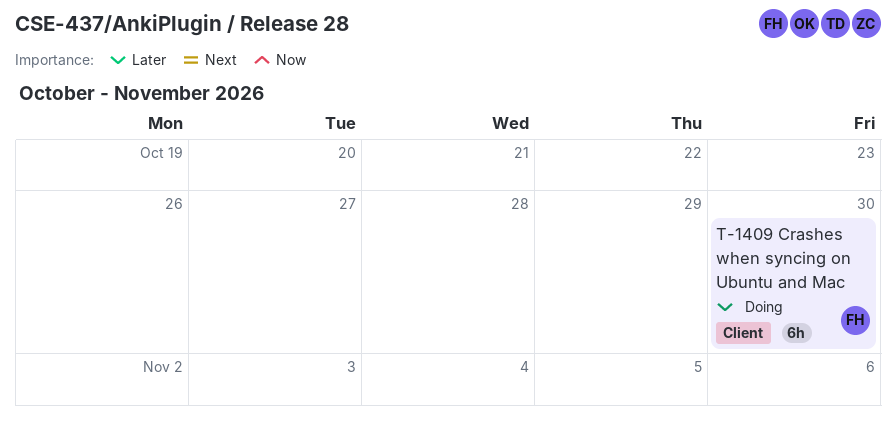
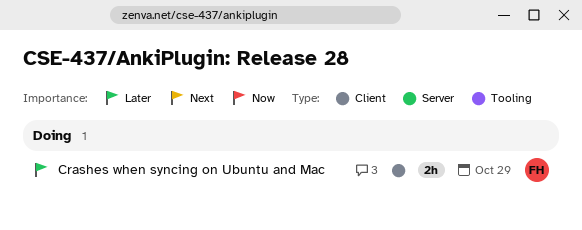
Crashes when syncing on Ubuntu and Mac, estimate: 6h -> 2h
Crashes when syncing on Ubuntu and Mac, due: Oct 30 -> Oct 29

